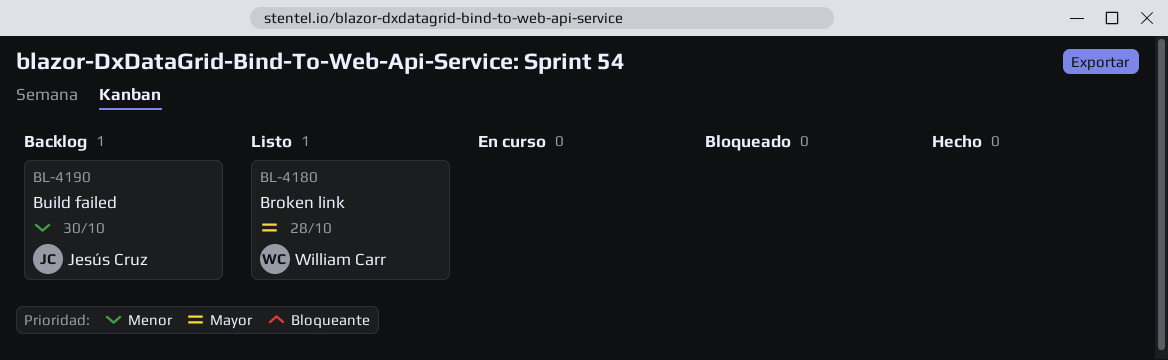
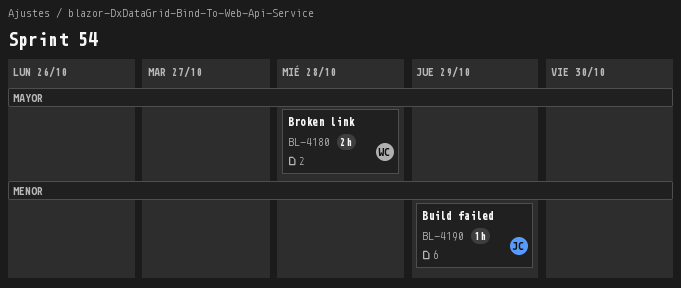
BL-4190, due: Oct 30 -> Oct 29

